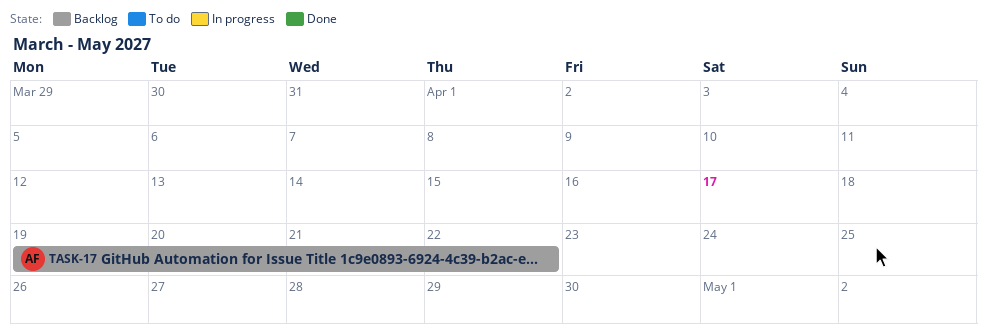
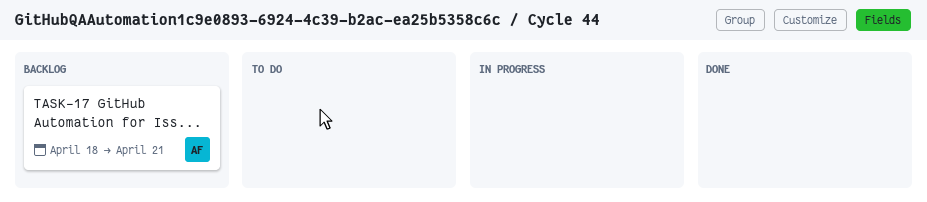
TASK-17, start: Apr 19 -> Apr 18
TASK-17, due: Apr 22 -> Apr 21

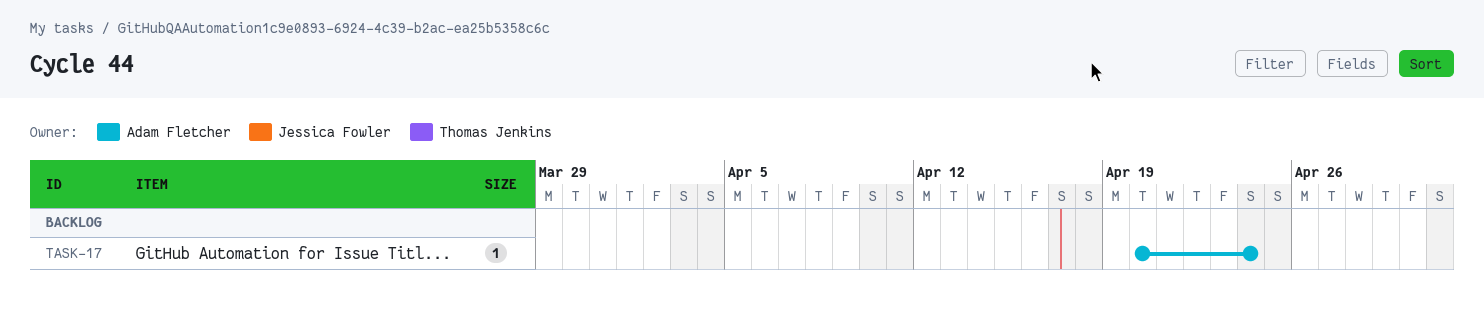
TASK-17, start: Apr 18 -> Apr 20
TASK-17, due: Apr 21 -> Apr 24

